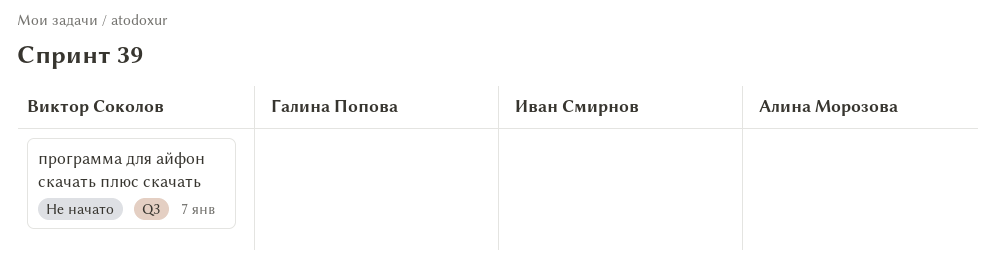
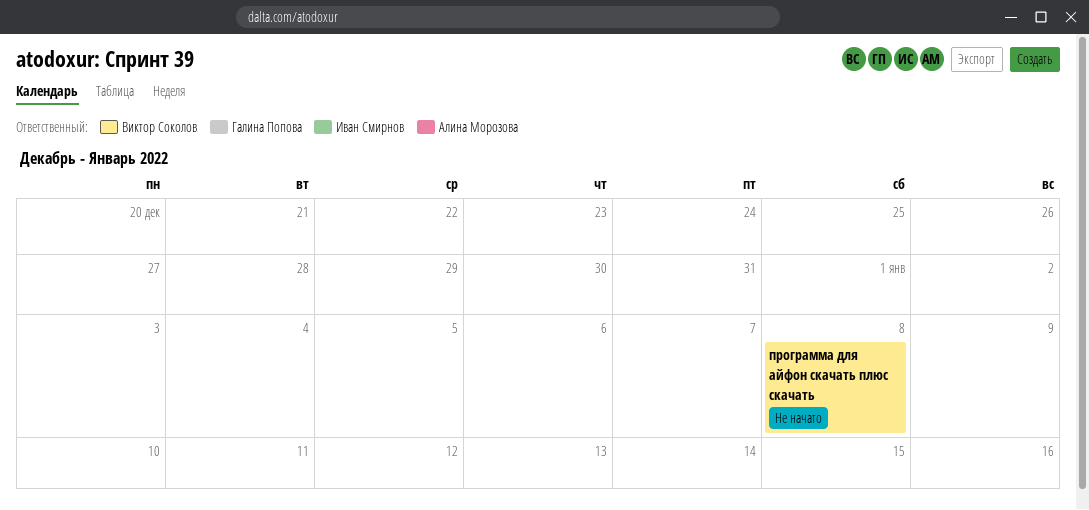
программа для айфон скачать плюс скачать, due: Jan 7 -> Jan 8

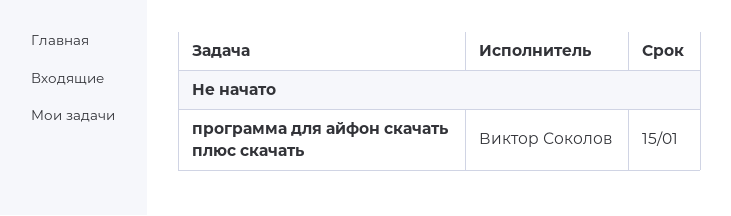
программа для айфон скачать плюс скачать, due: Jan 8 -> Jan 15

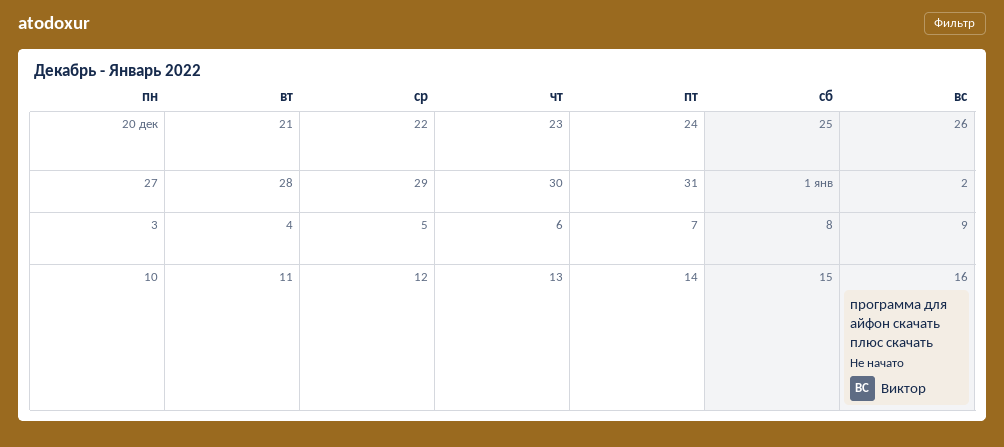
программа для айфон скачать плюс скачать, due: Jan 15 -> Jan 16

